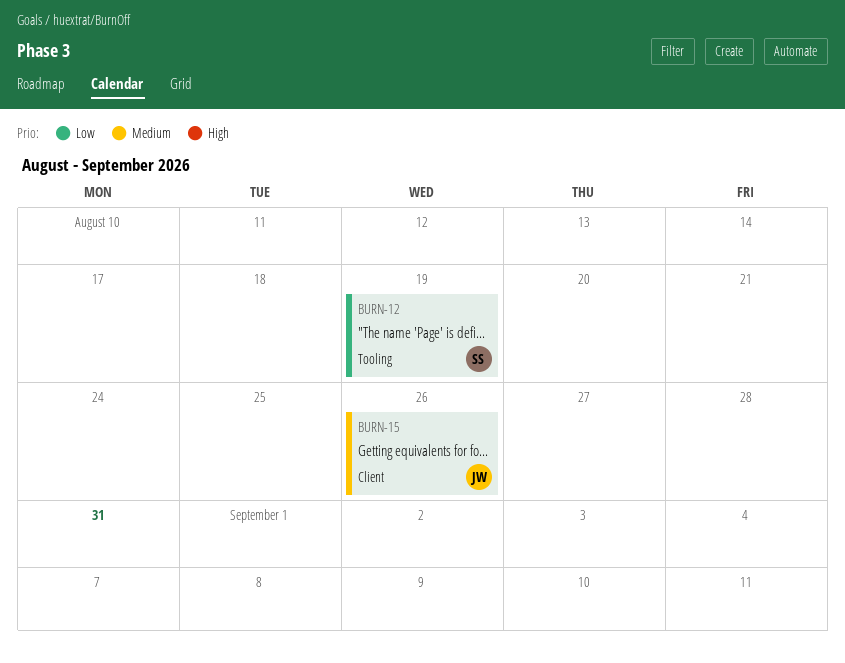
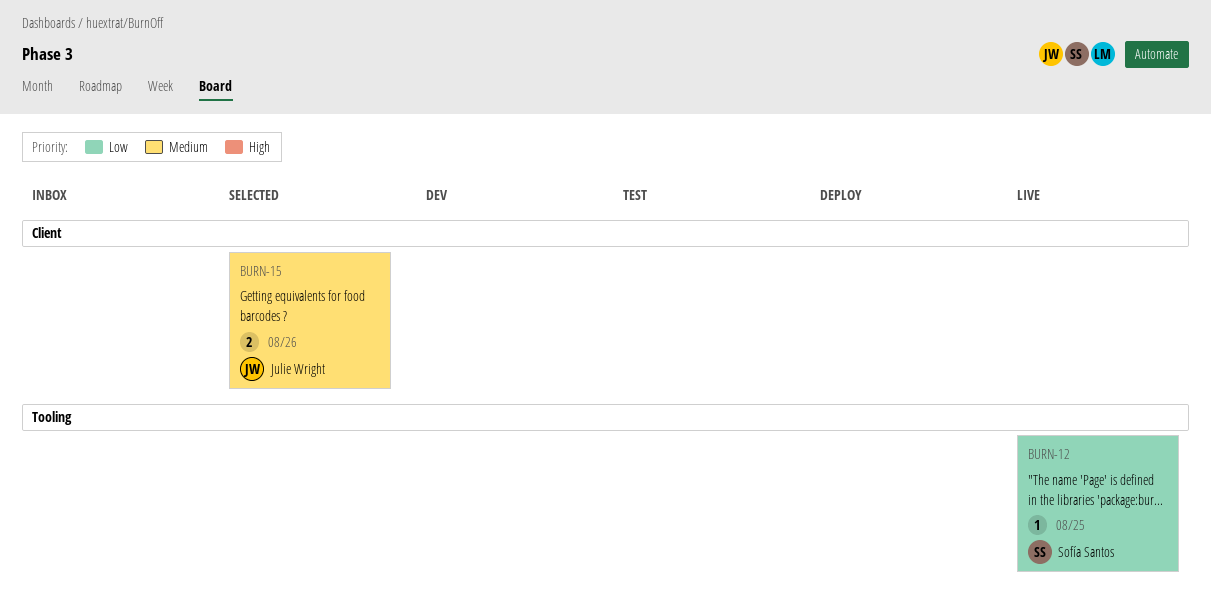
BURN-12, due: Aug 19 -> Aug 25

